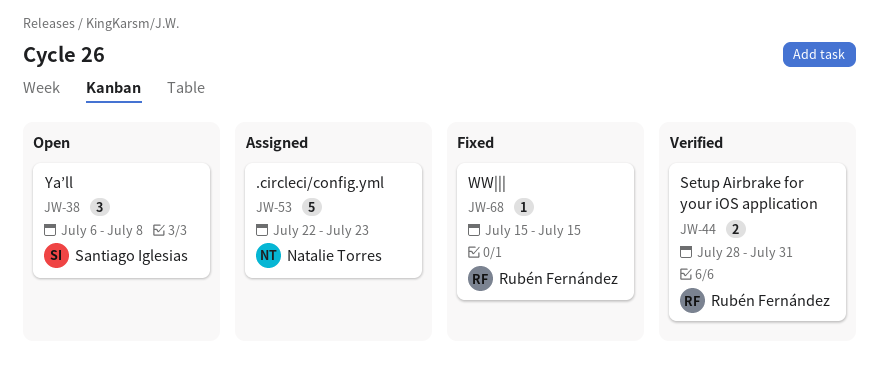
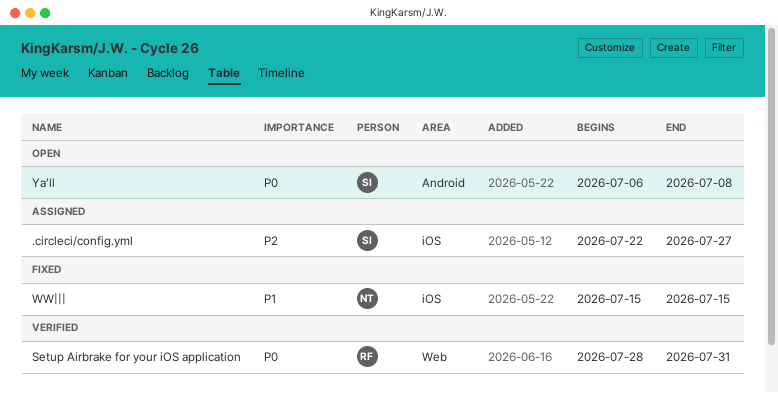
.circleci/config.yml, owner: Natalie Torres -> Santiago Iglesias
.circleci/config.yml, due: Jul 23 -> Jul 27
WW|||, owner: Rubén Fernández -> Natalie Torres

